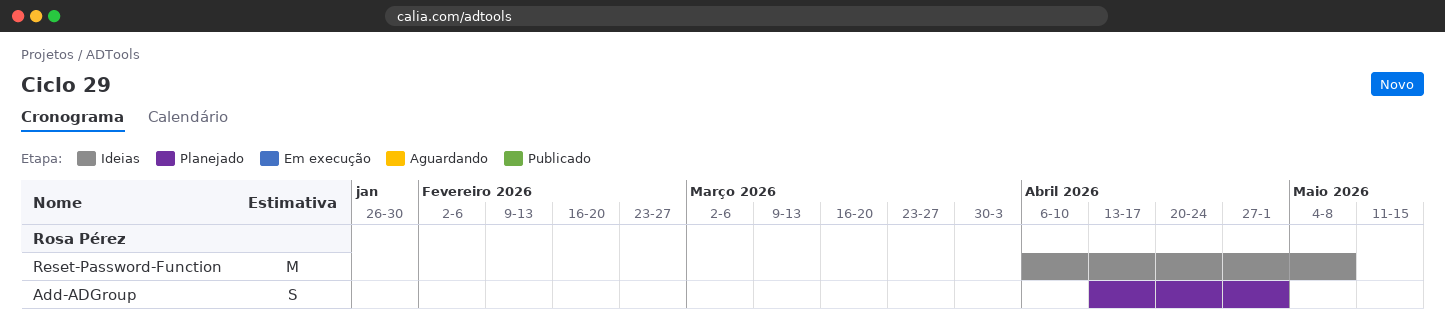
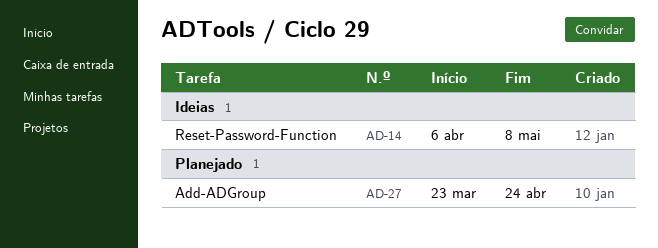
Add-ADGroup, start: Apr 13 -> Mar 23
Add-ADGroup, due: May 1 -> Apr 24

